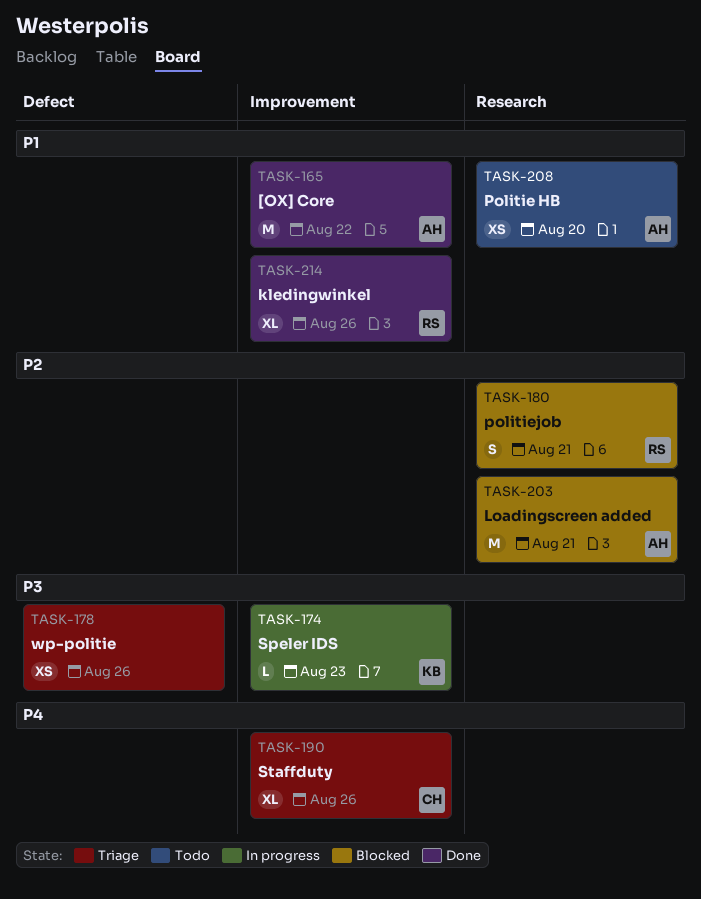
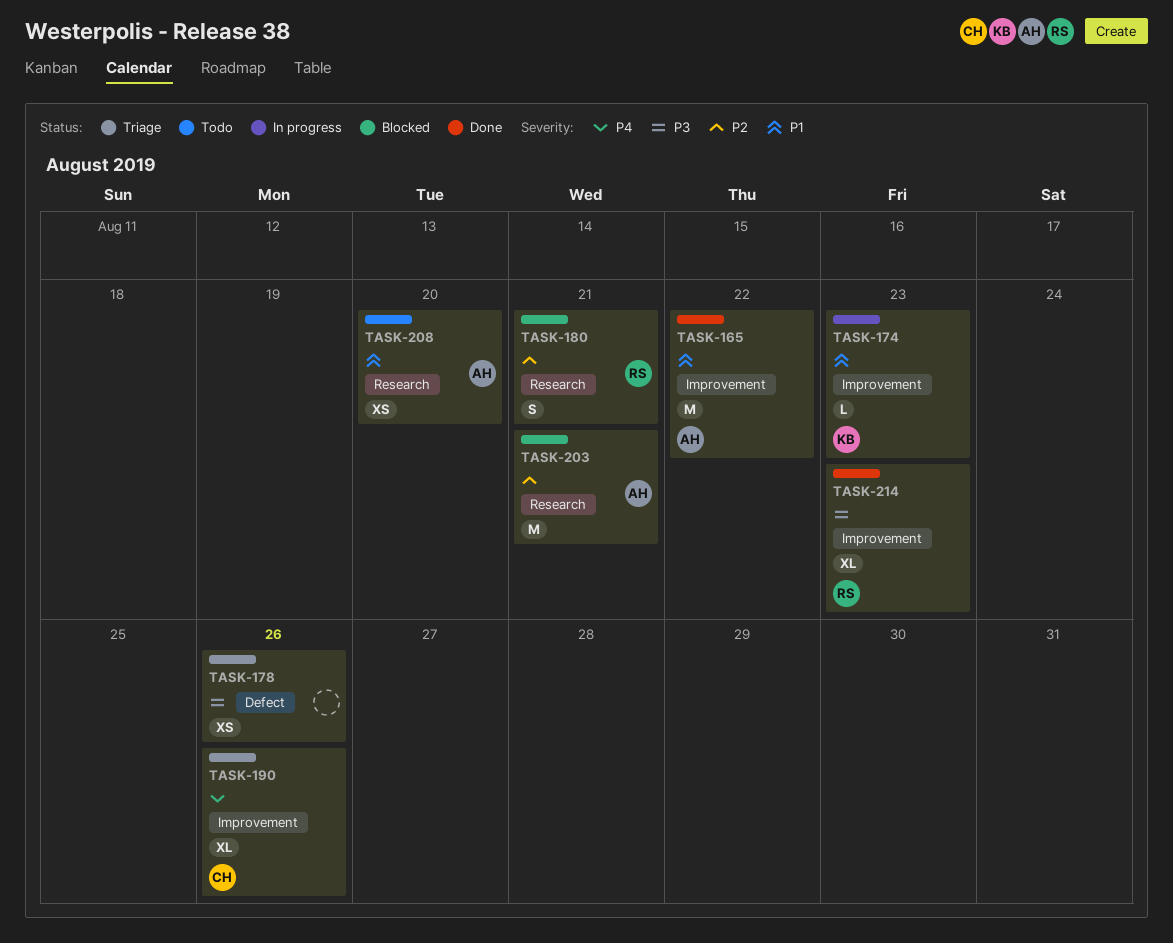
TASK-174, priority: P3 -> P1
TASK-214, priority: P1 -> P3
TASK-214, due: Aug 26 -> Aug 23

